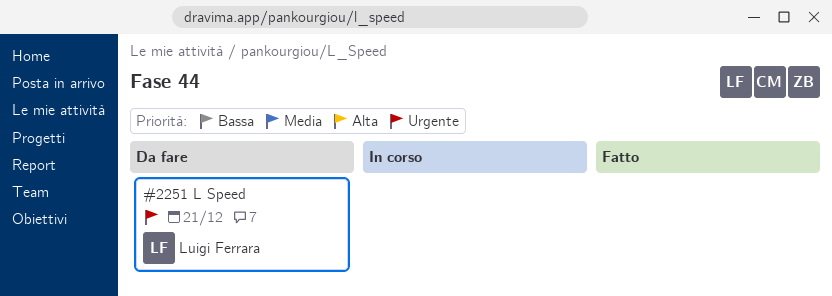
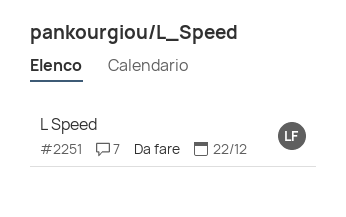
#2251, due: Dec 21 -> Dec 22

